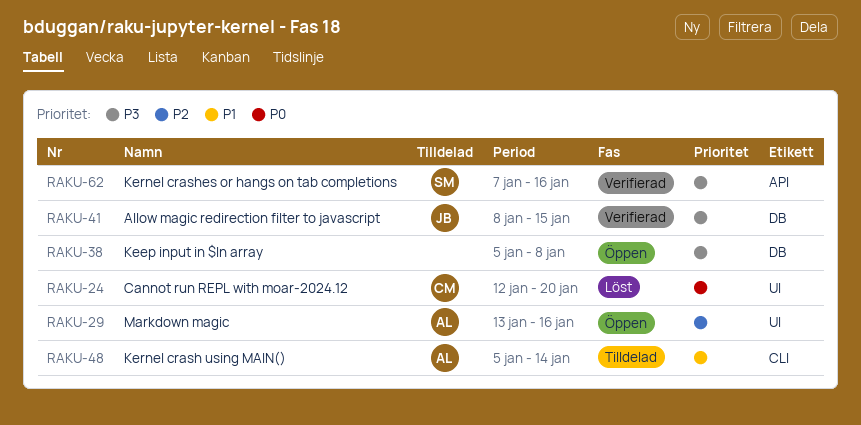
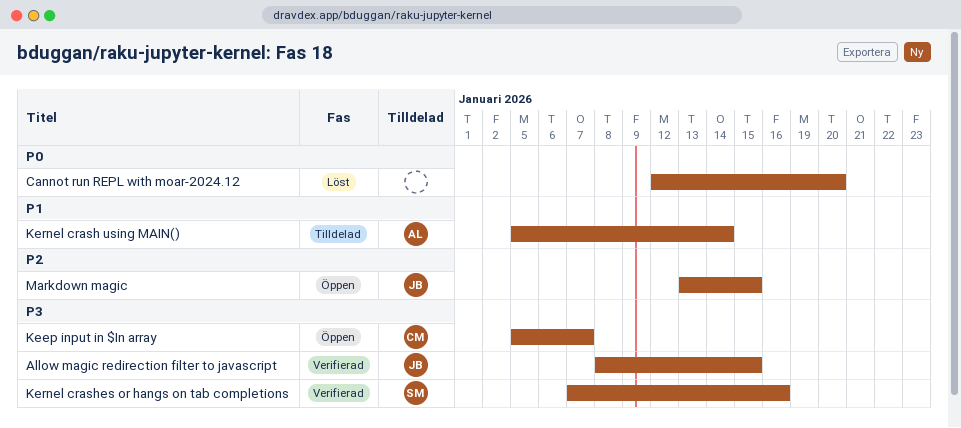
Cannot run REPL with moar-2024.12, owner: CM -> none
Keep input in $In array, owner: none -> CM
Keep input in $In array, due: Jan 8 -> Jan 7
Markdown magic, owner: AL -> JB
Markdown magic, due: Jan 16 -> Jan 15

